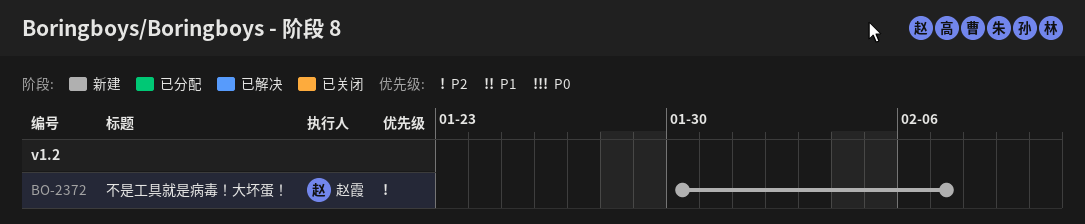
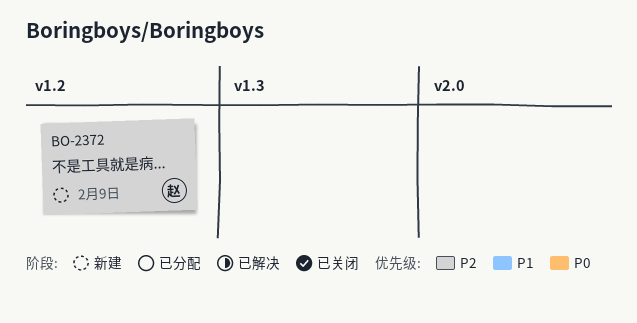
BO-2372, due: Feb 7 -> Feb 9

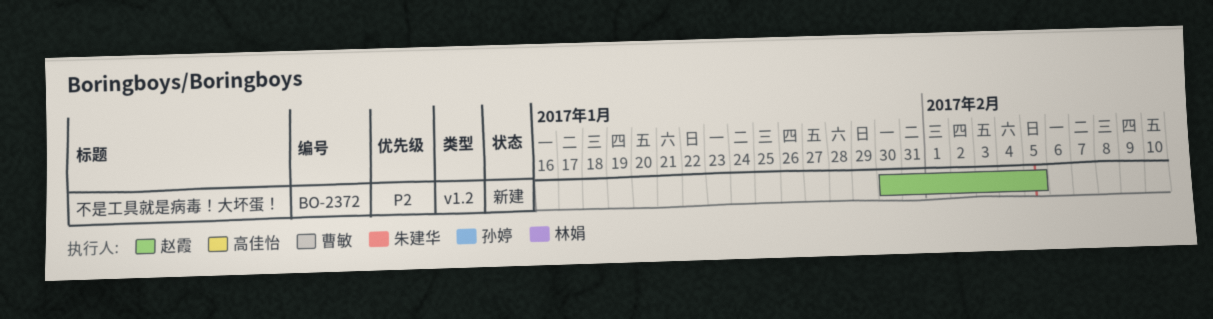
BO-2372, due: Feb 9 -> Feb 5

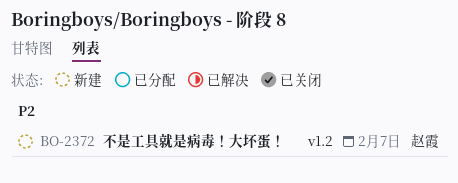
BO-2372, due: Feb 5 -> Feb 7

